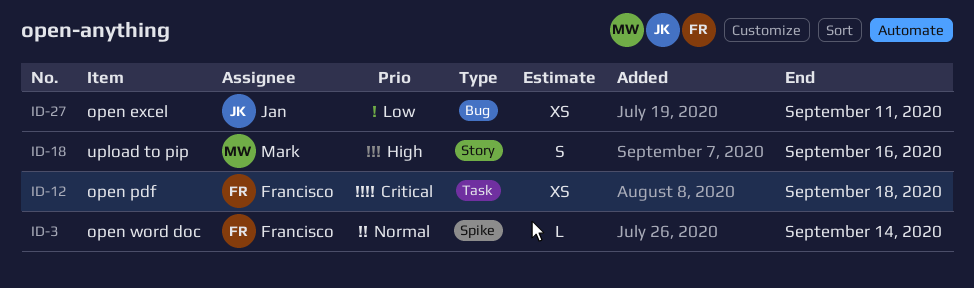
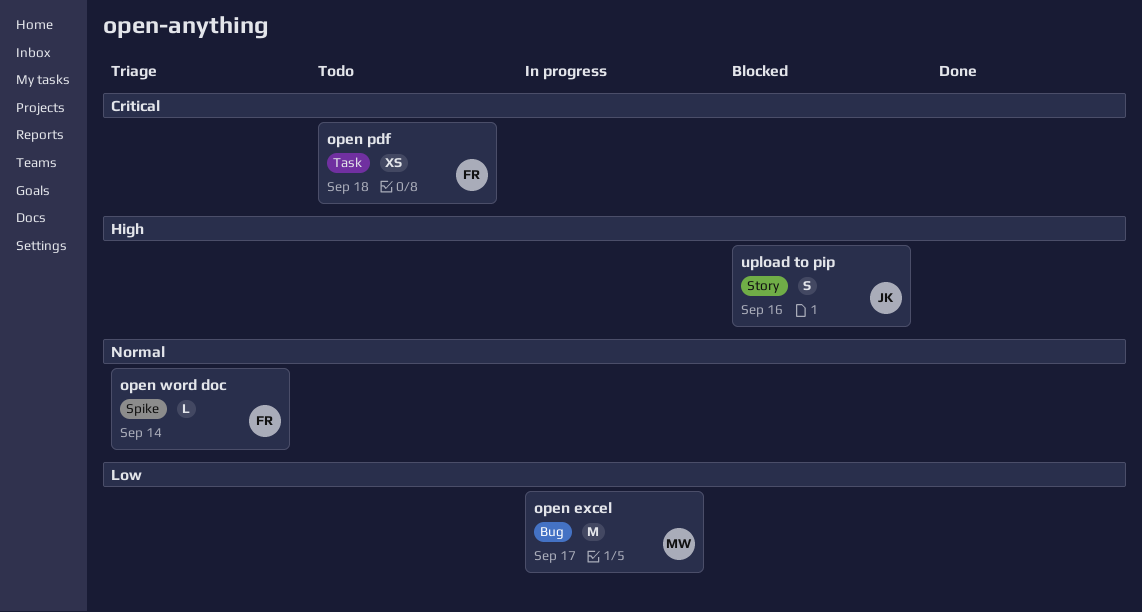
open excel, owner: Jan -> Mark
open excel, estimate: XS -> M
open excel, due: Sep 11 -> Sep 17
upload to pip, owner: Mark -> Jan

